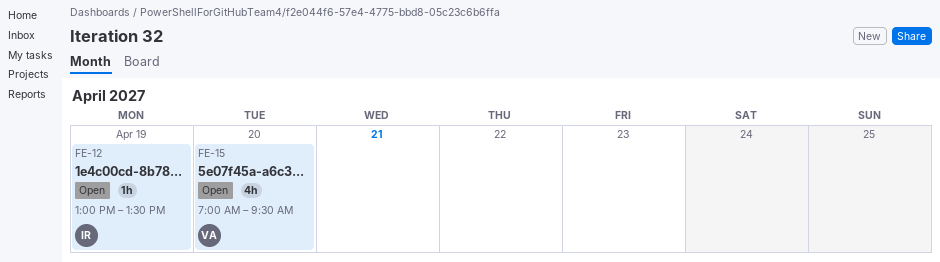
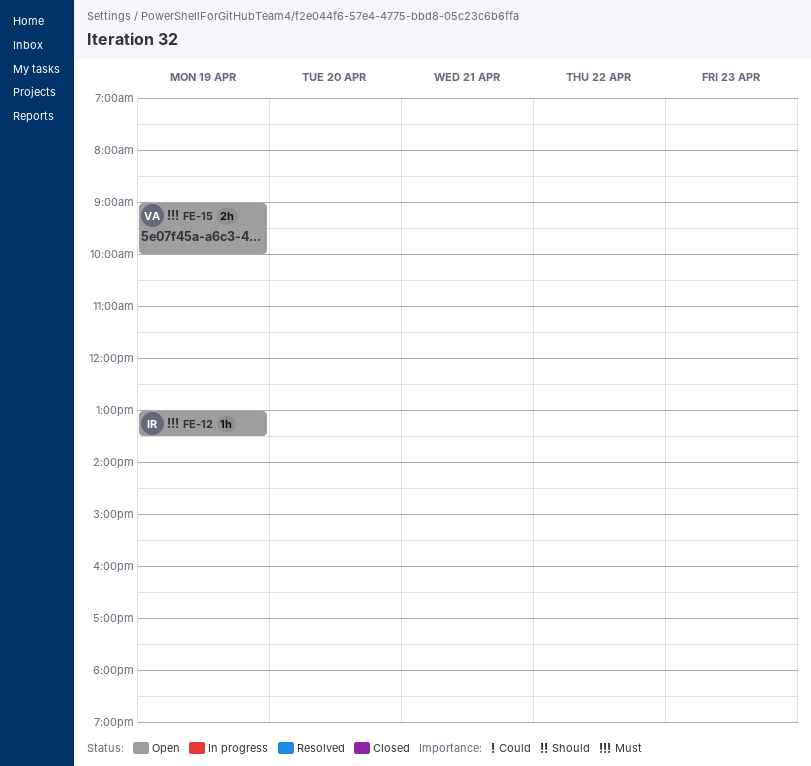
FE-15, estimate: 4h -> 2h
FE-15, day: Apr 20 -> Apr 19
FE-15, begins: 07:00 -> 09:00
FE-15, ends: 09:30 -> 10:00

